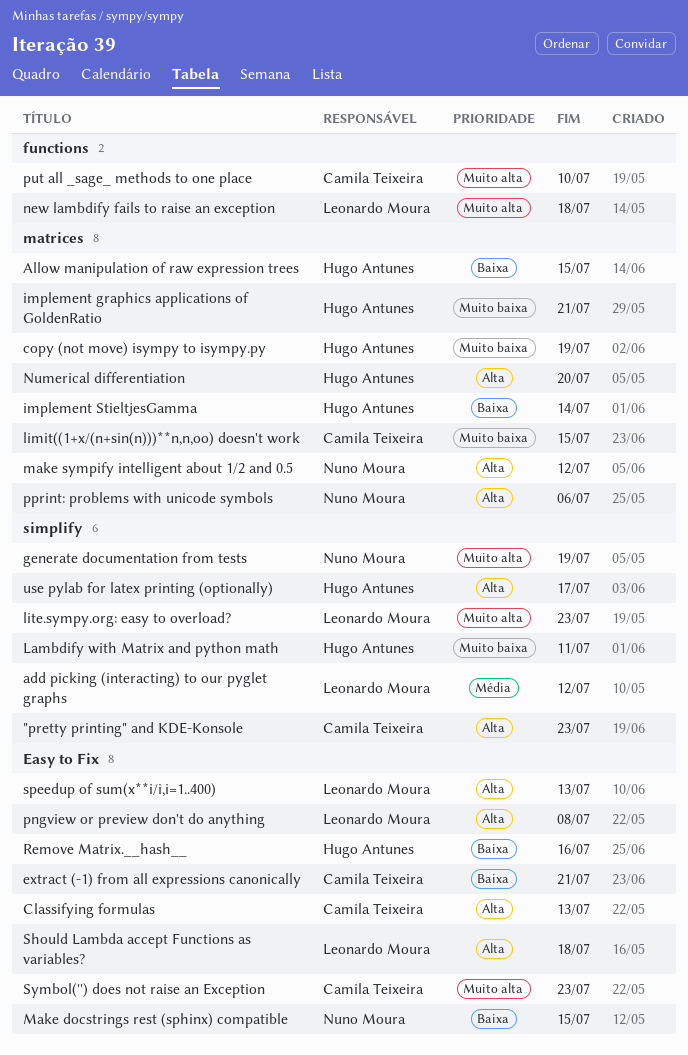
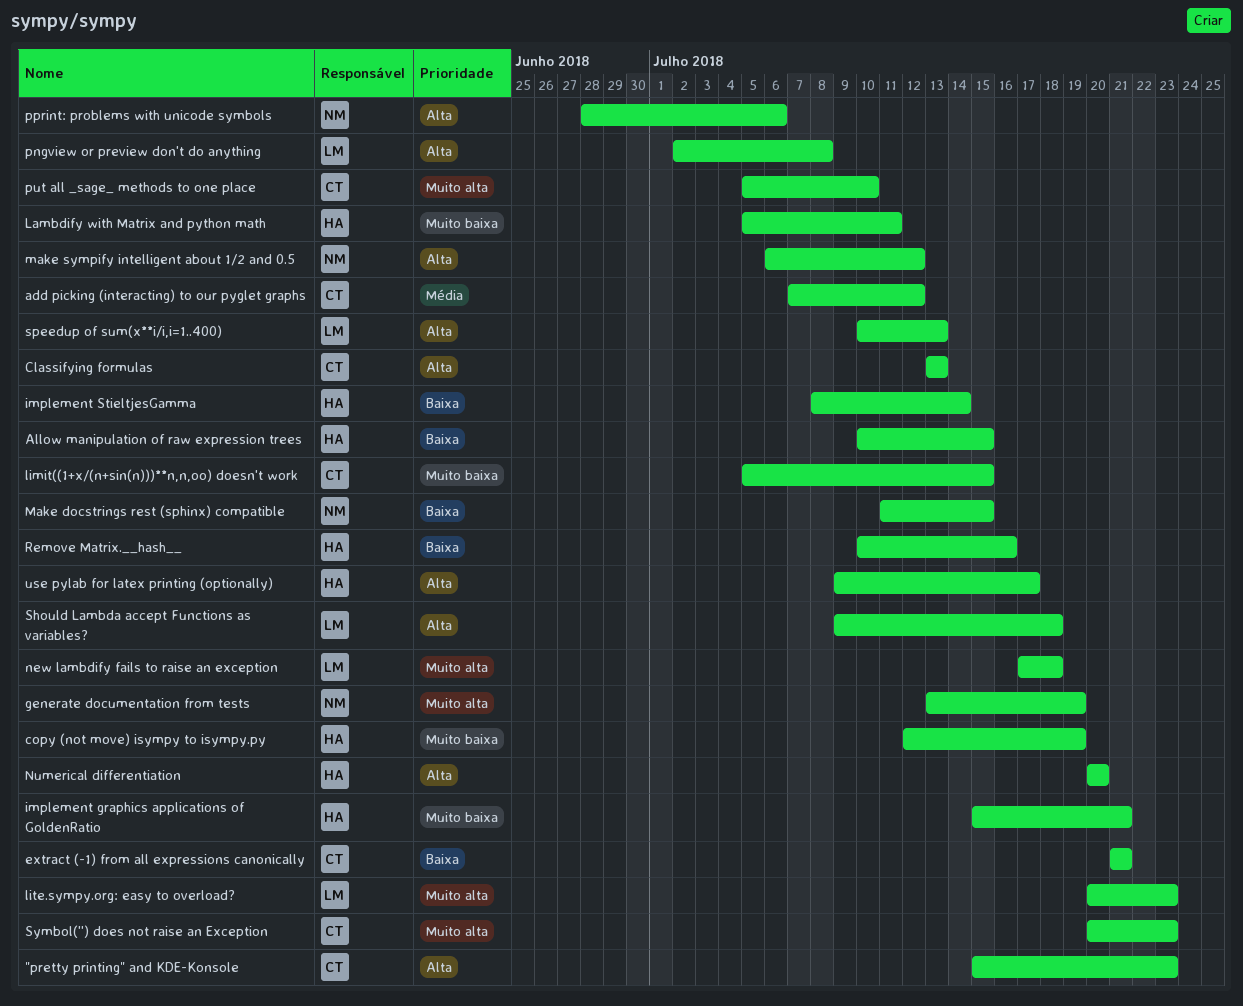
add picking (interacting) to our pyglet graphs, owner: Leonardo Moura -> Camila Teixeira

